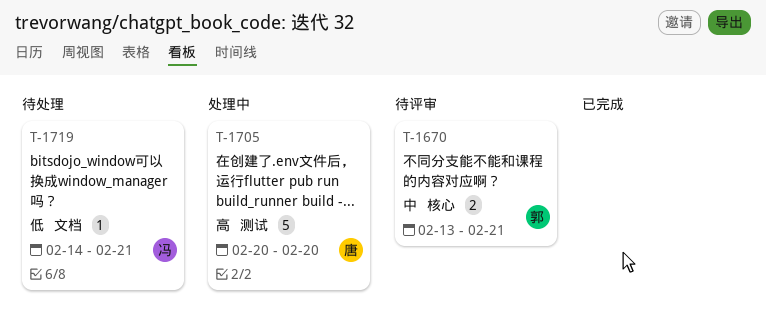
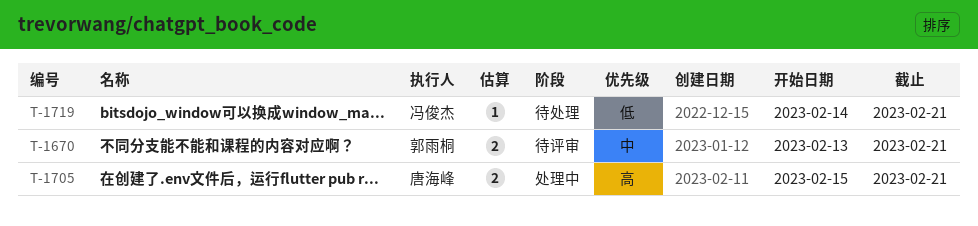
T-1705, estimate: 5 -> 2
T-1705, start: Feb 20 -> Feb 15
T-1705, due: Feb 20 -> Feb 21

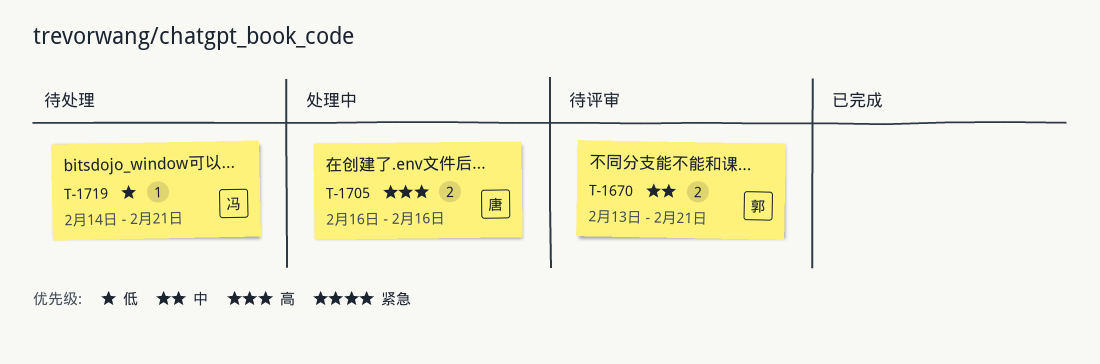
T-1705, start: Feb 15 -> Feb 16
T-1705, due: Feb 21 -> Feb 16

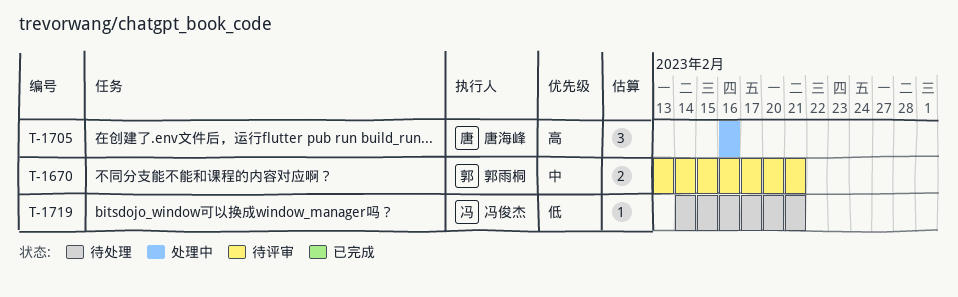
T-1705, estimate: 2 -> 3

